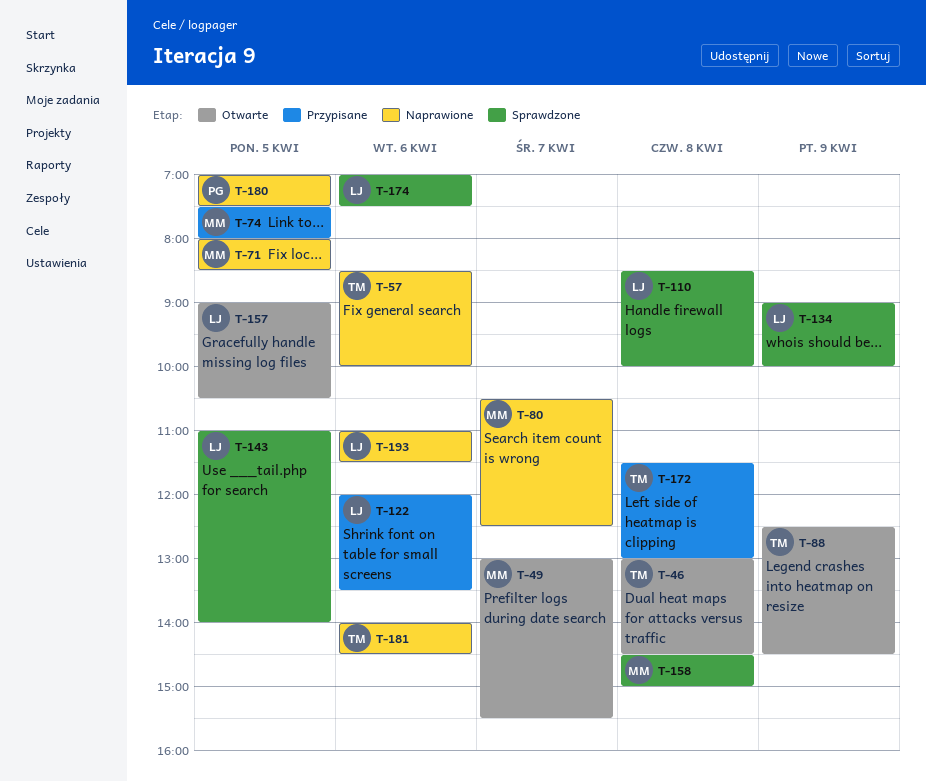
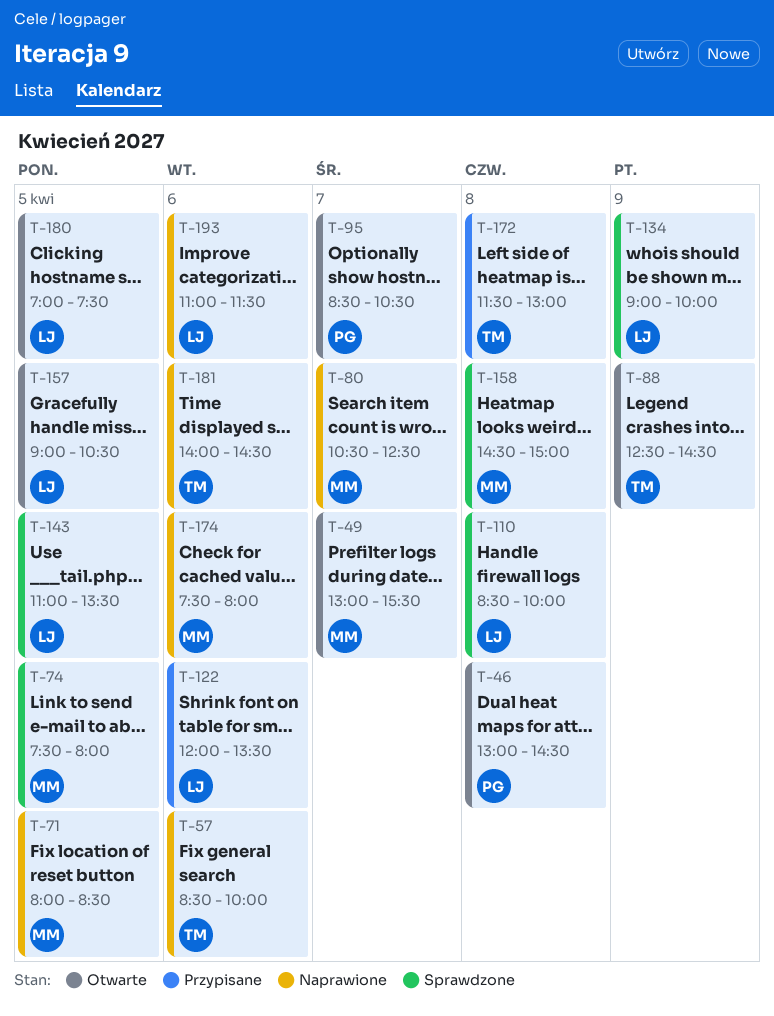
T-46, owner: TM -> PG
T-74, status: Przypisane -> Sprawdzone
T-95: none -> present
T-143, ends: 14:00 -> 13:30
T-174, status: Sprawdzone -> Naprawione
T-174, owner: LJ -> MM
T-174, begins: 07:00 -> 07:30
T-174, ends: 07:30 -> 08:00
T-180, status: Naprawione -> Otwarte
T-180, owner: PG -> LJ

